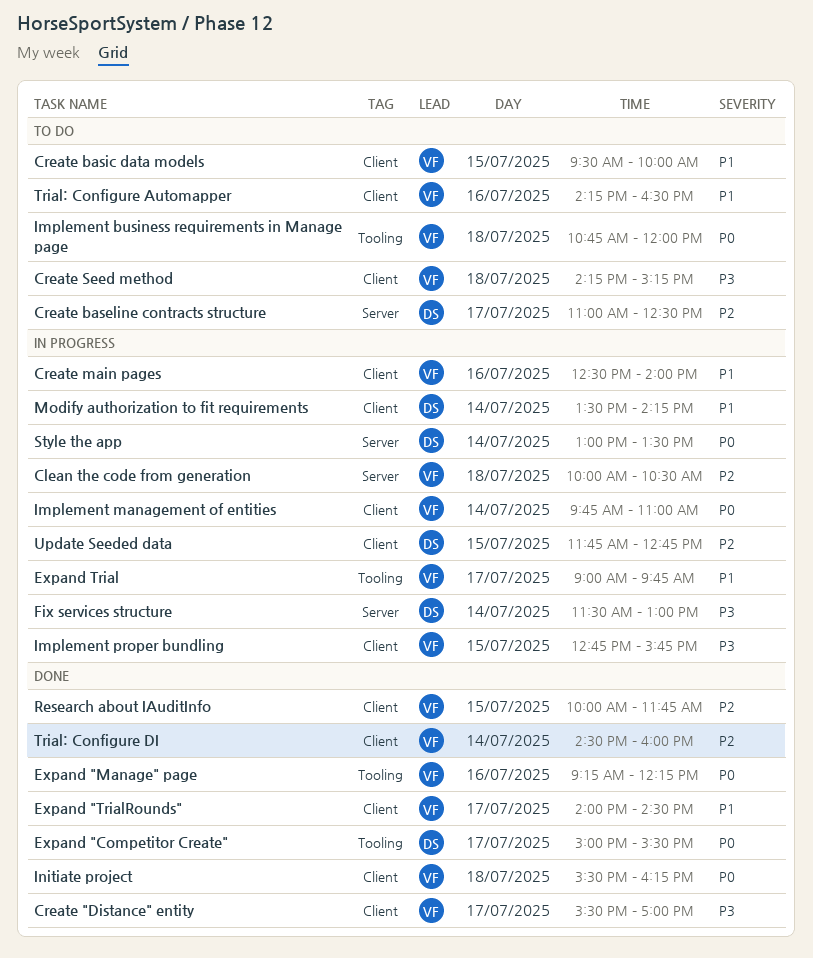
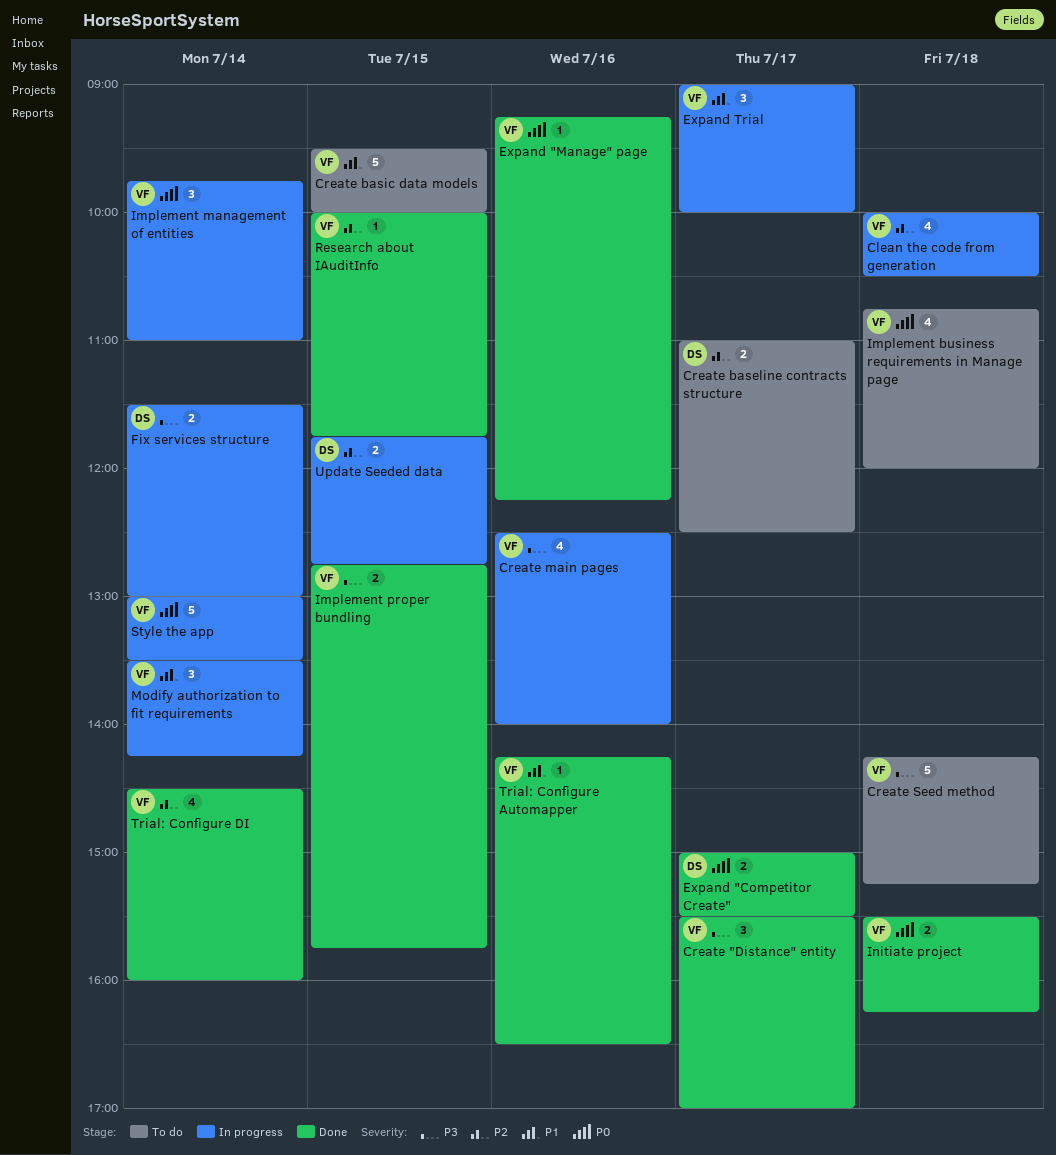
Create main pages, priority: P1 -> P3
Expand "TrialRounds": present -> none
Expand Trial, ends: 09:45 -> 10:00
Implement proper bundling, status: In progress -> Done
Modify authorization to fit requirements, owner: DS -> VF
Style the app, owner: DS -> VF
Trial: Configure Automapper, status: To do -> Done

